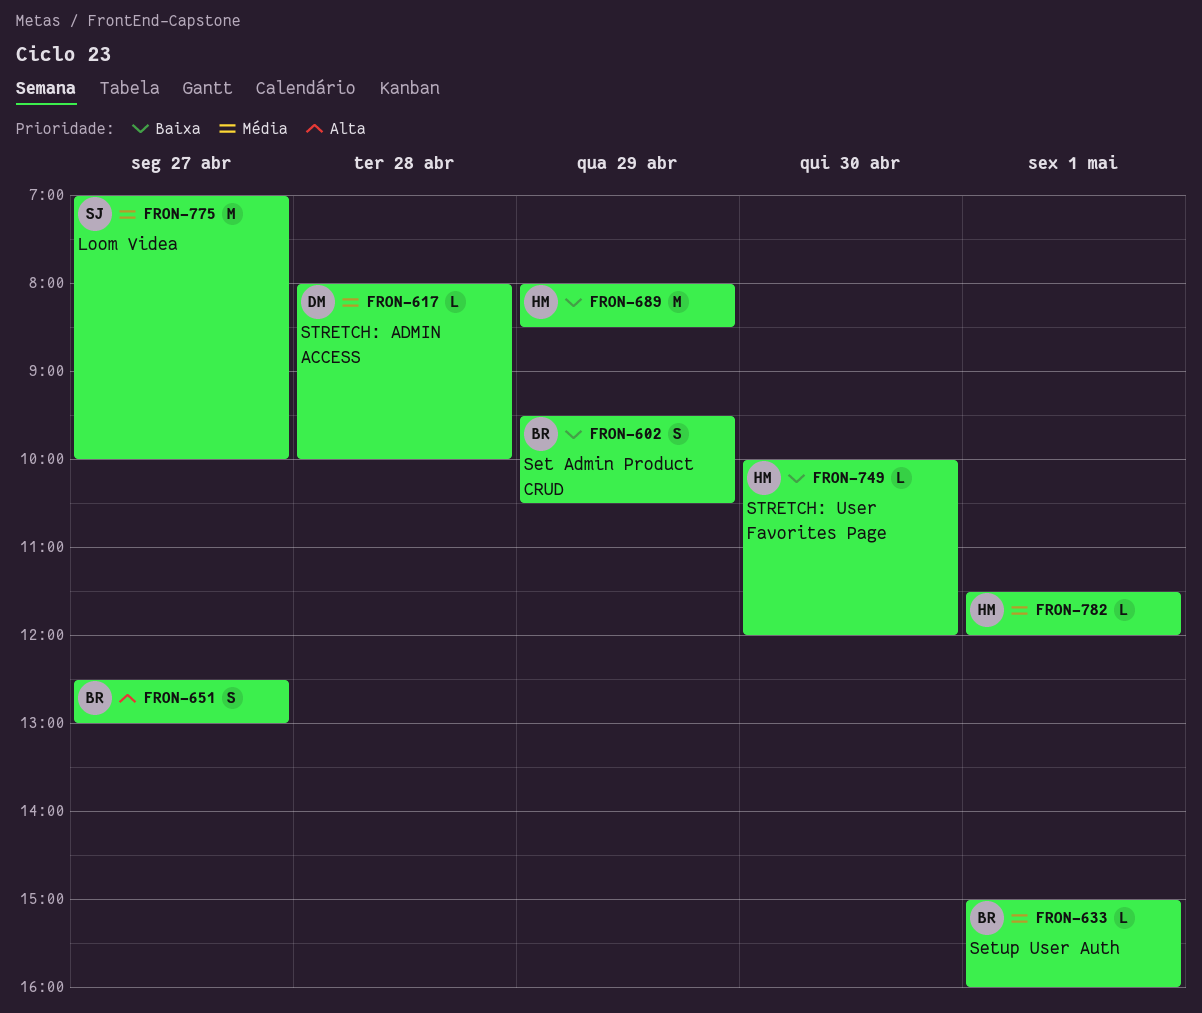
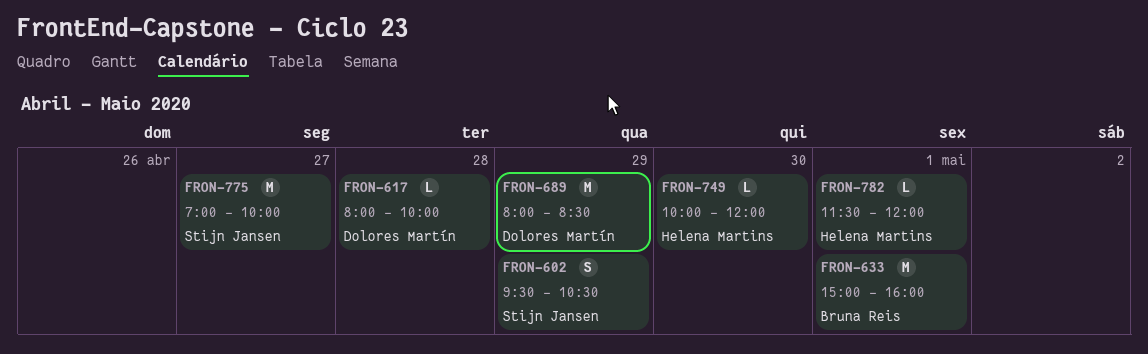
FRON-602, owner: Bruna Reis -> Stijn Jansen
FRON-633, estimate: L -> M
FRON-651: present -> none
FRON-689, owner: Helena Martins -> Dolores Martín

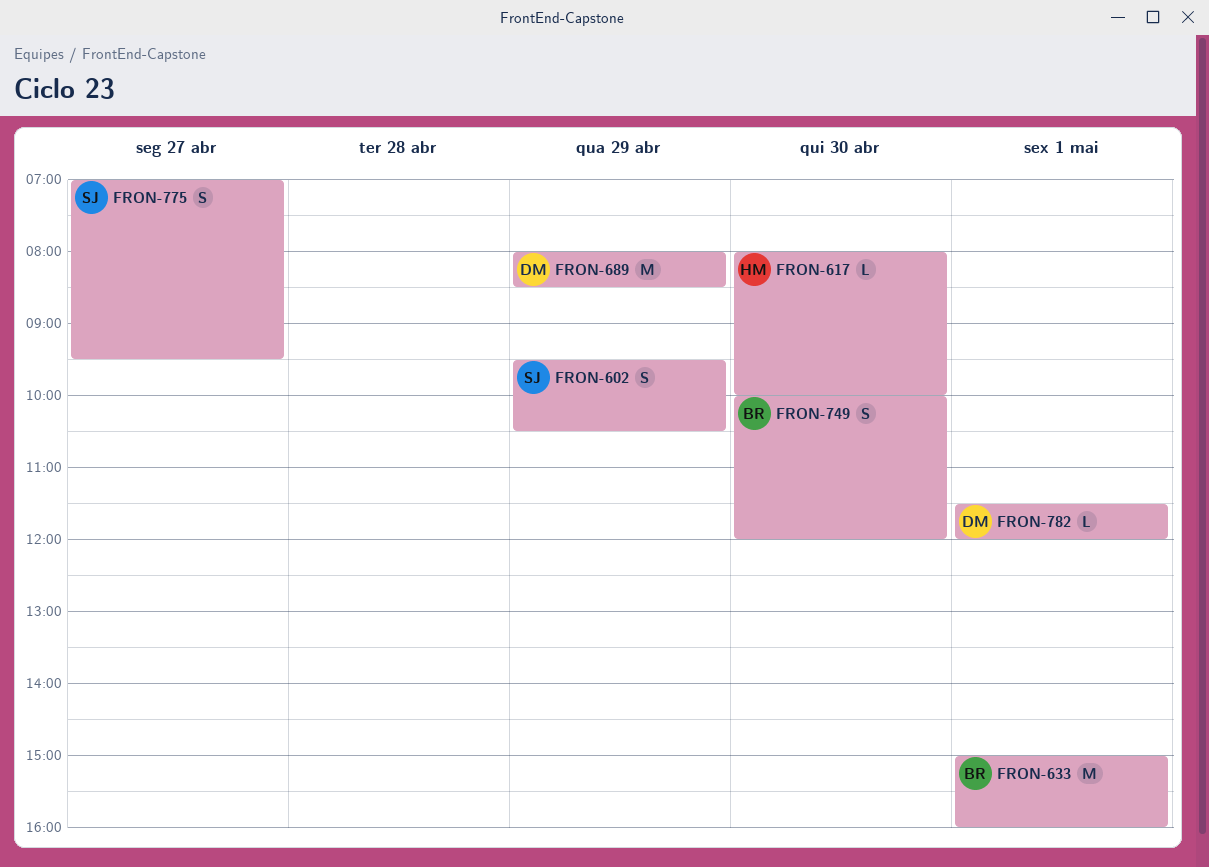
FRON-617, owner: Dolores Martín -> Helena Martins
FRON-617, day: Apr 28 -> Apr 30
FRON-749, owner: Helena Martins -> Bruna Reis
FRON-749, estimate: L -> S
FRON-775, estimate: M -> S
FRON-775, ends: 10:00 -> 09:30
FRON-782, owner: Helena Martins -> Dolores Martín

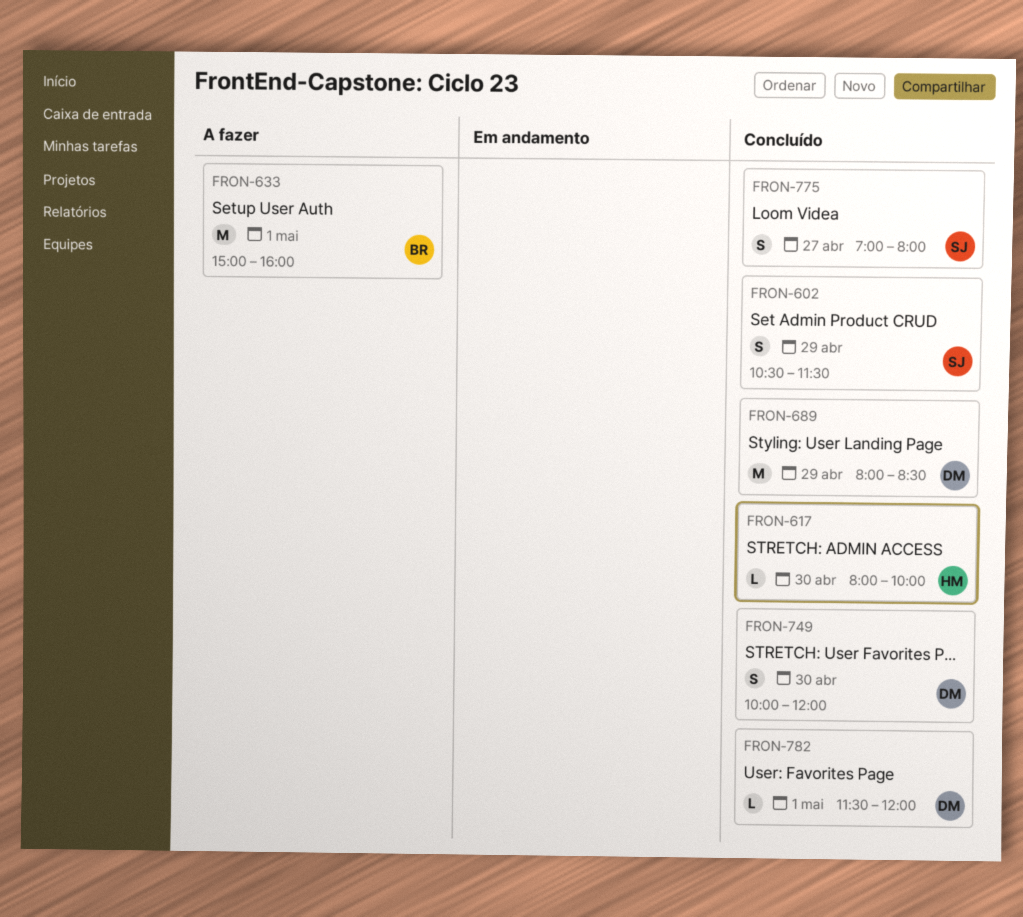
FRON-602, begins: 09:30 -> 10:30
FRON-602, ends: 10:30 -> 11:30
FRON-749, owner: BR -> DM
FRON-775, ends: 09:30 -> 08:00

